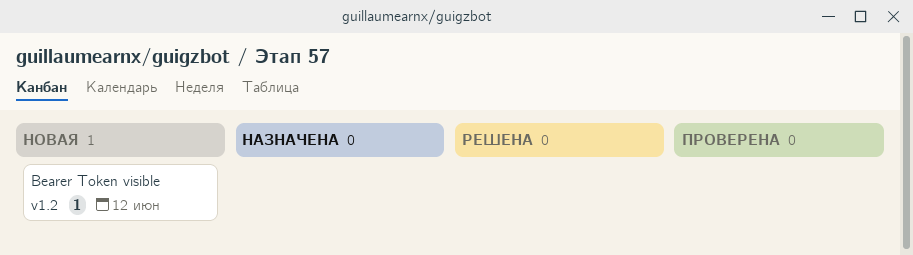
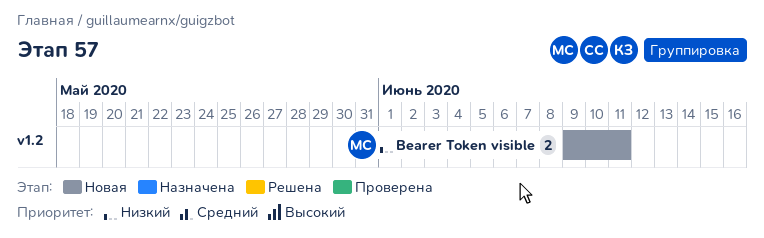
Bearer Token visible, estimate: 1 -> 2
Bearer Token visible, due: Jun 12 -> Jun 11

